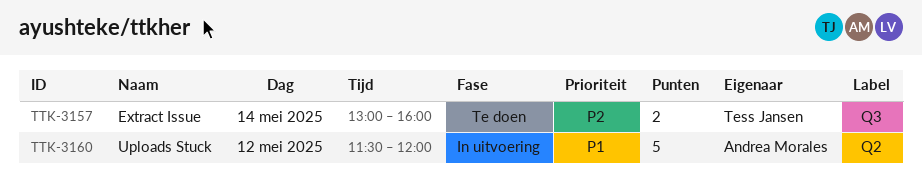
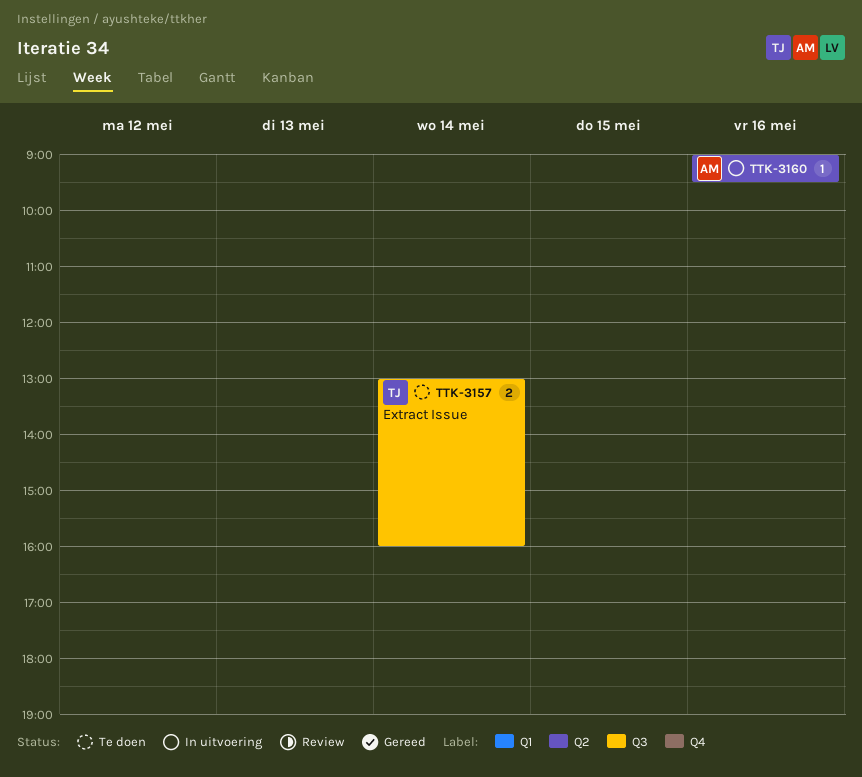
TTK-3160, estimate: 5 -> 1
TTK-3160, day: May 12 -> May 16
TTK-3160, begins: 11:30 -> 09:00
TTK-3160, ends: 12:00 -> 09:30

